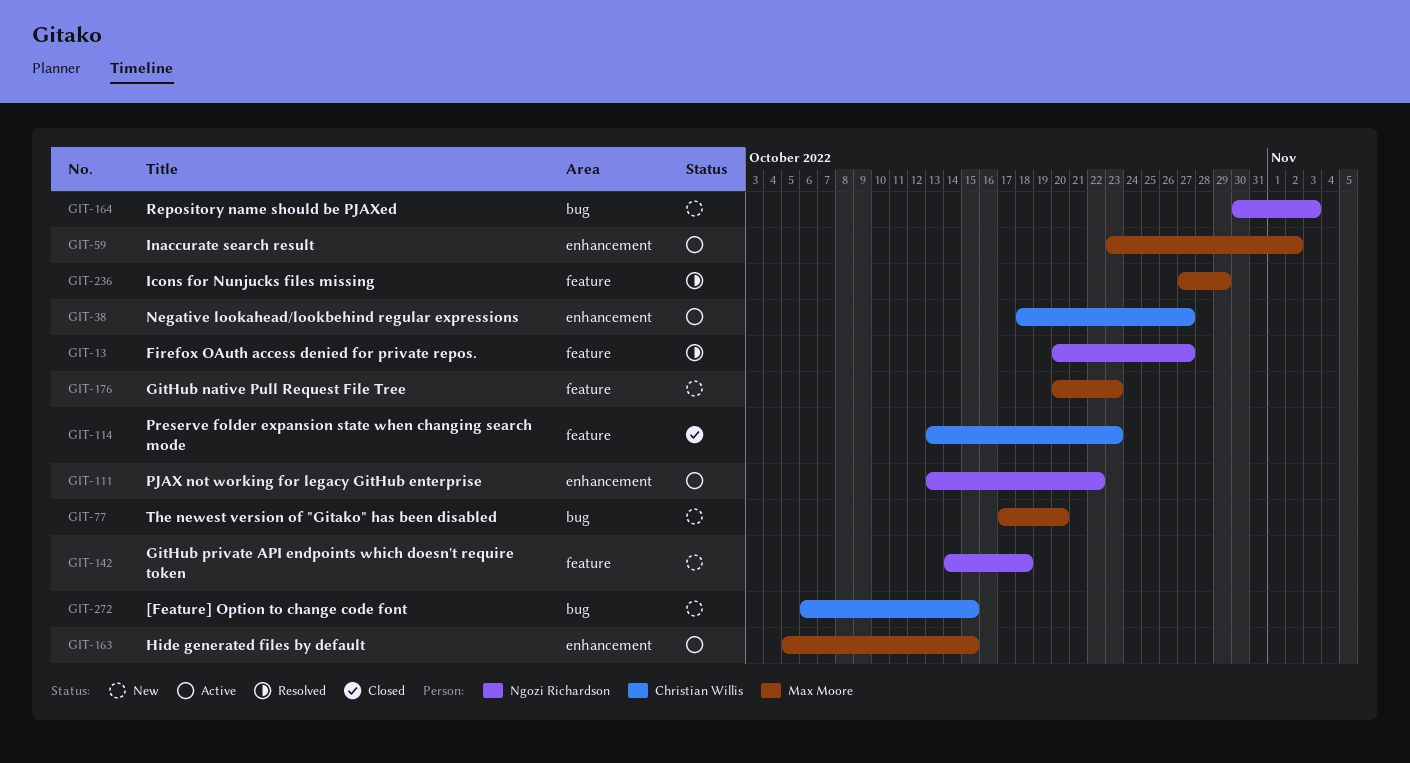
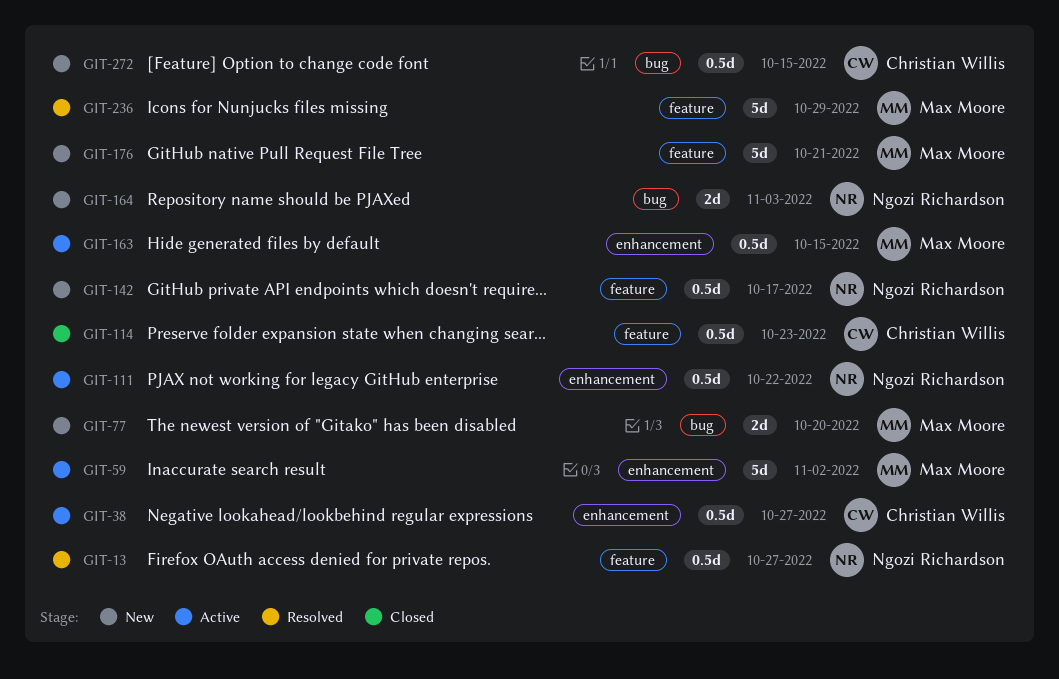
GIT-142, due: Oct 18 -> Oct 17
GIT-176, due: Oct 23 -> Oct 21

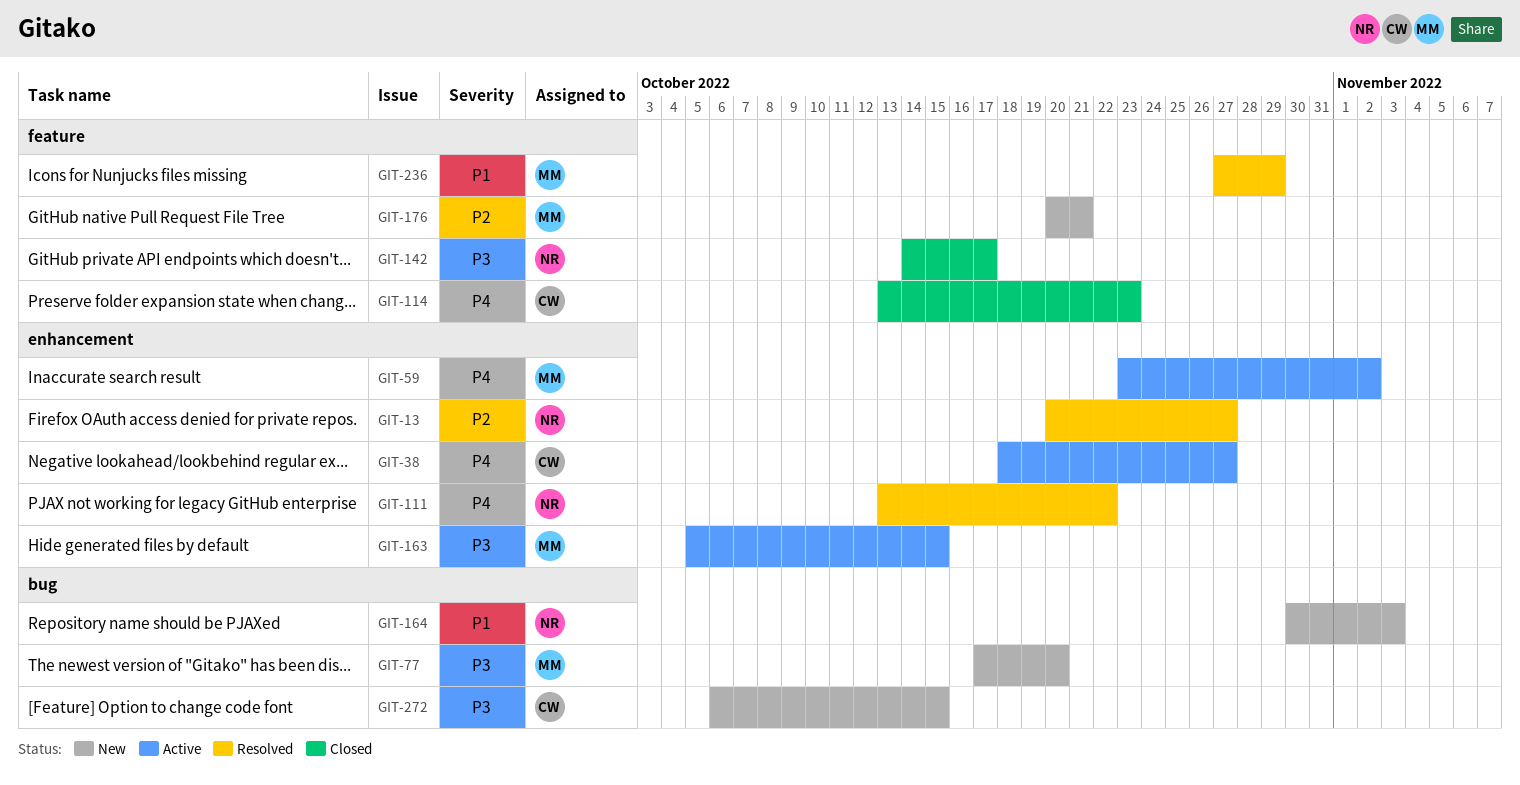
GIT-13, label: feature -> enhancement
GIT-111, status: Active -> Resolved
GIT-142, status: New -> Closed

